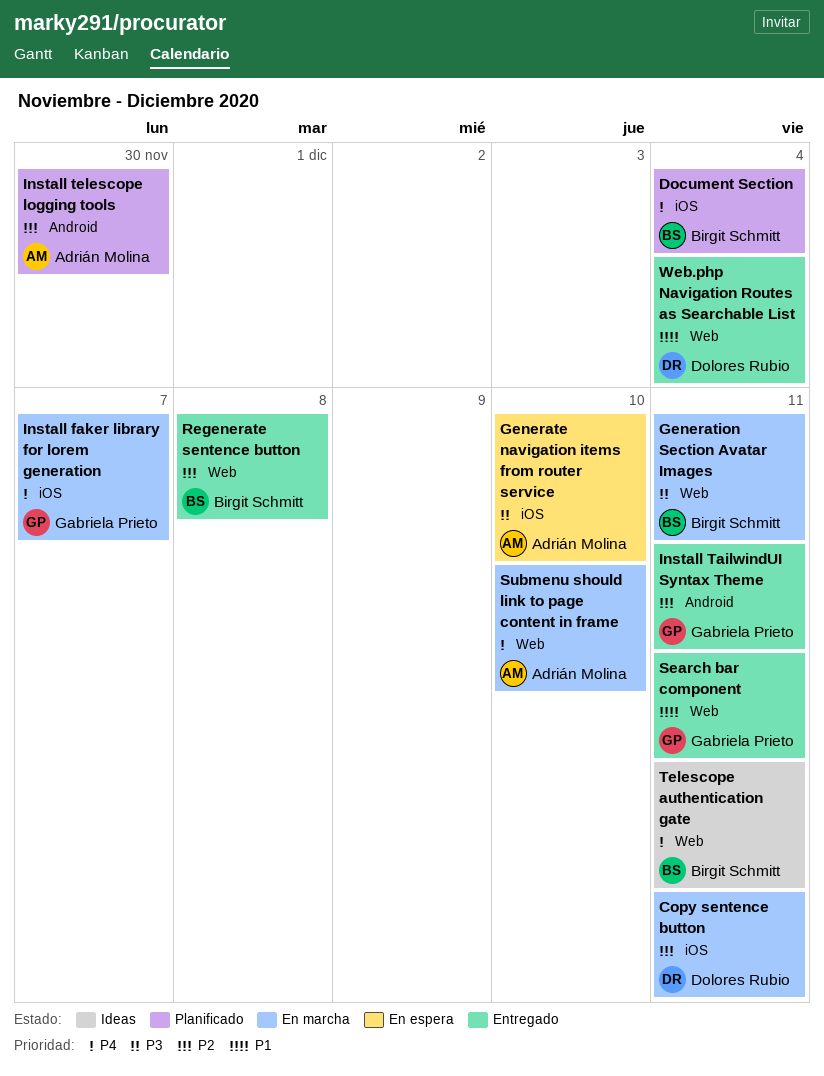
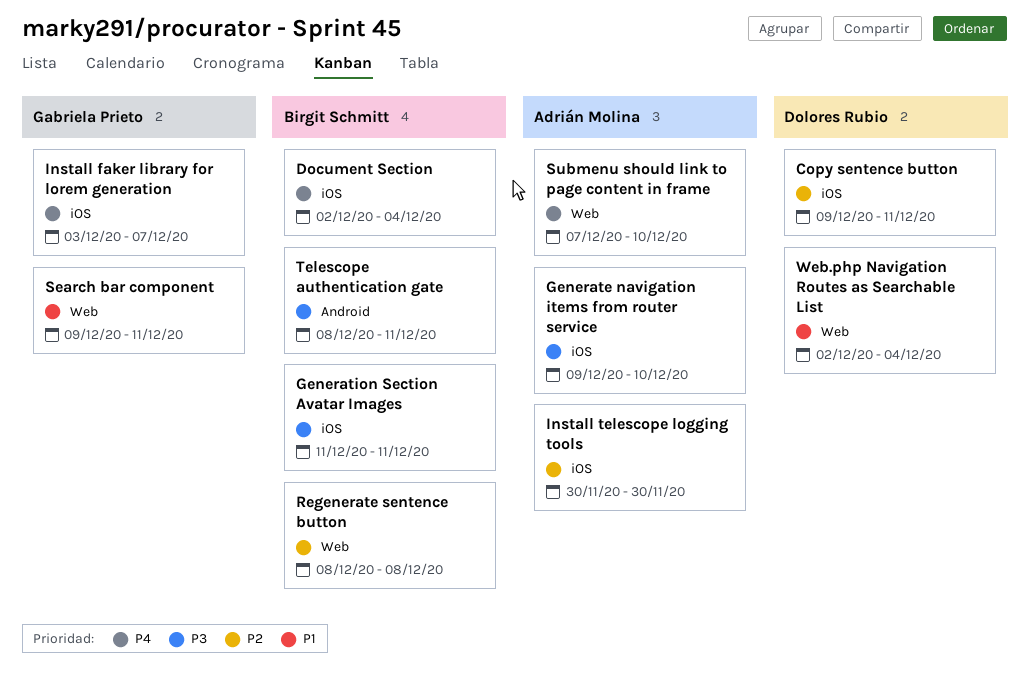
Generation Section Avatar Images, label: Web -> iOS
Install TailwindUI Syntax Theme: present -> none
Install telescope logging tools, label: Android -> iOS
Telescope authentication gate, priority: P4 -> P3
Telescope authentication gate, label: Web -> Android

